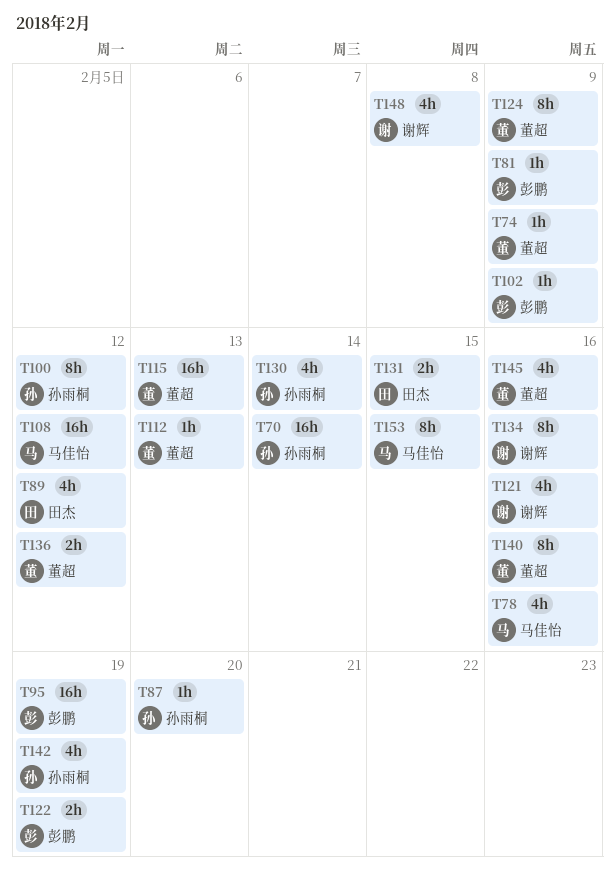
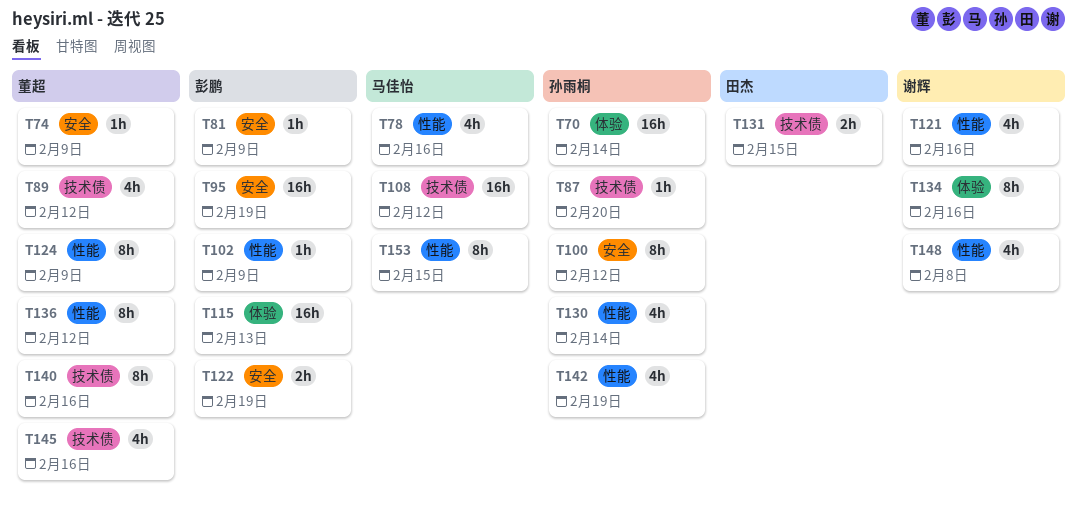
T89, owner: 田杰 -> 董超
T112: present -> none
T115, owner: 董超 -> 彭鹏
T136, estimate: 2h -> 8h

